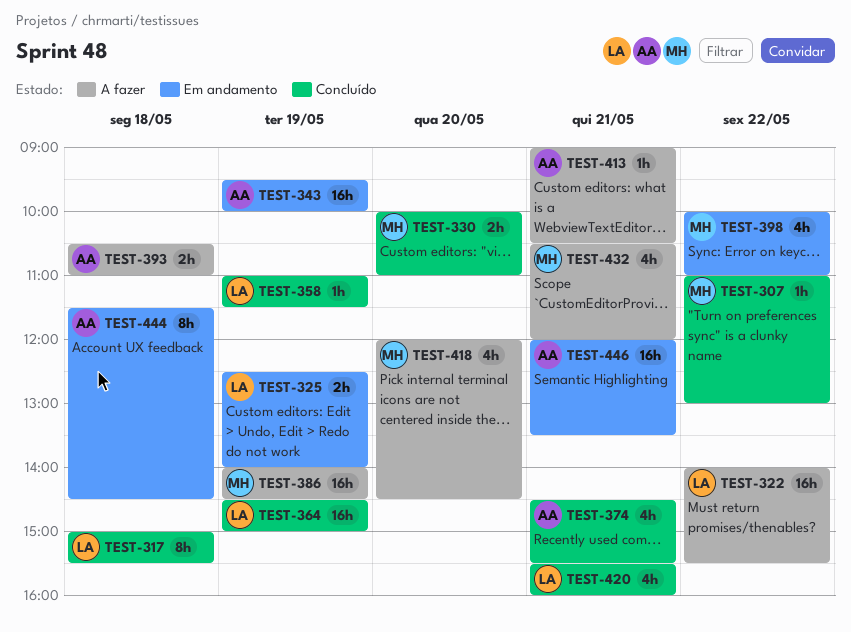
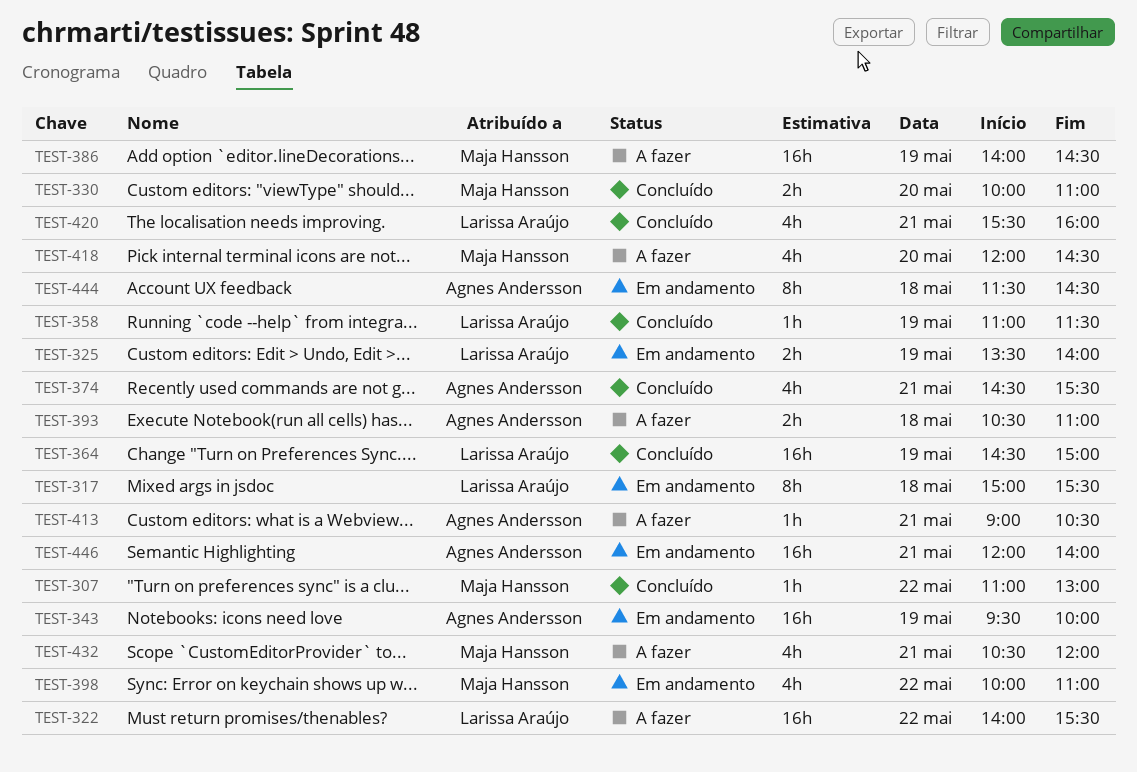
TEST-317, status: Concluído -> Em andamento
TEST-325, begins: 12:30 -> 13:30
TEST-446, ends: 13:30 -> 14:00

